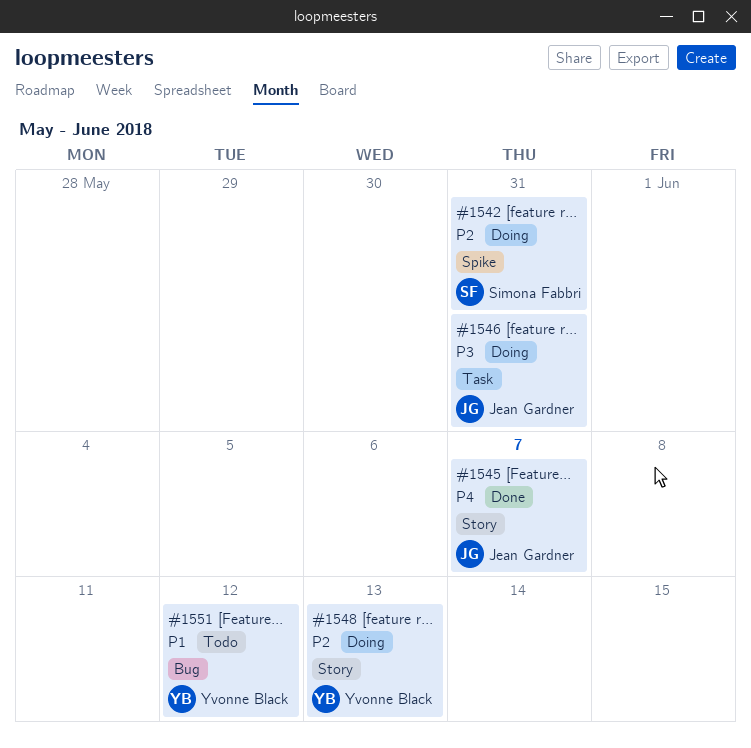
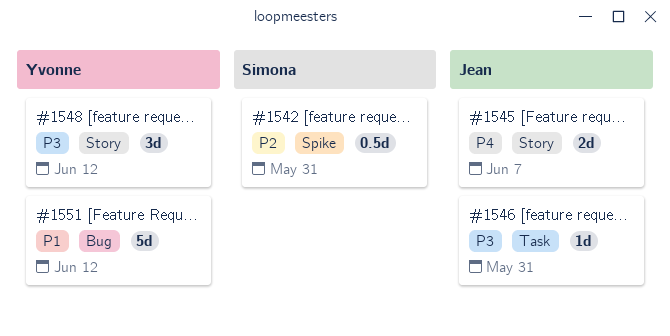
#1548, priority: P2 -> P3
#1548, due: Jun 13 -> Jun 12

